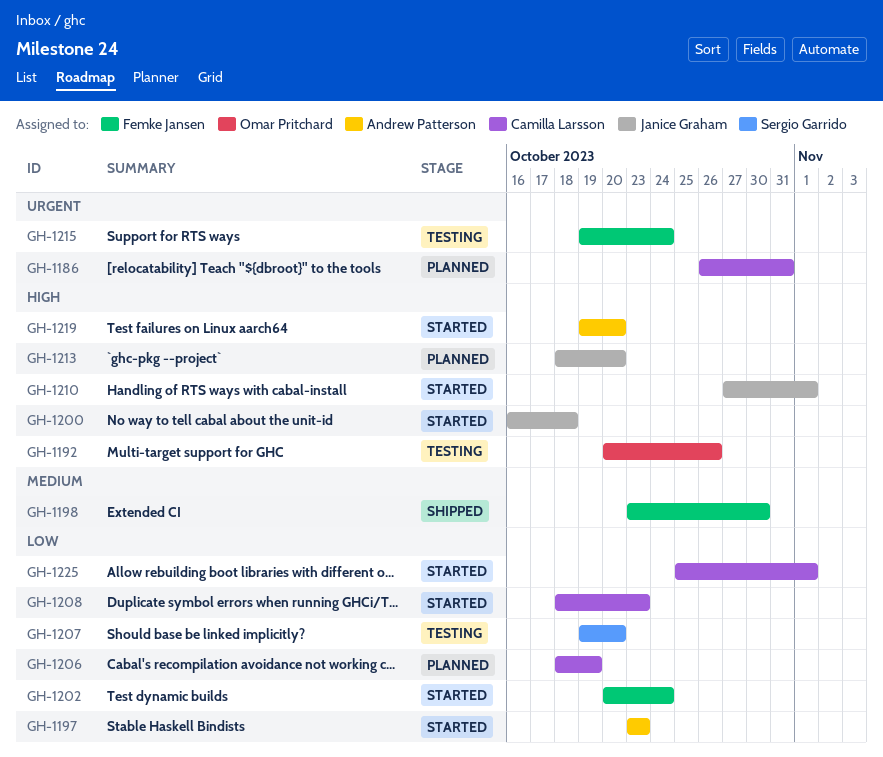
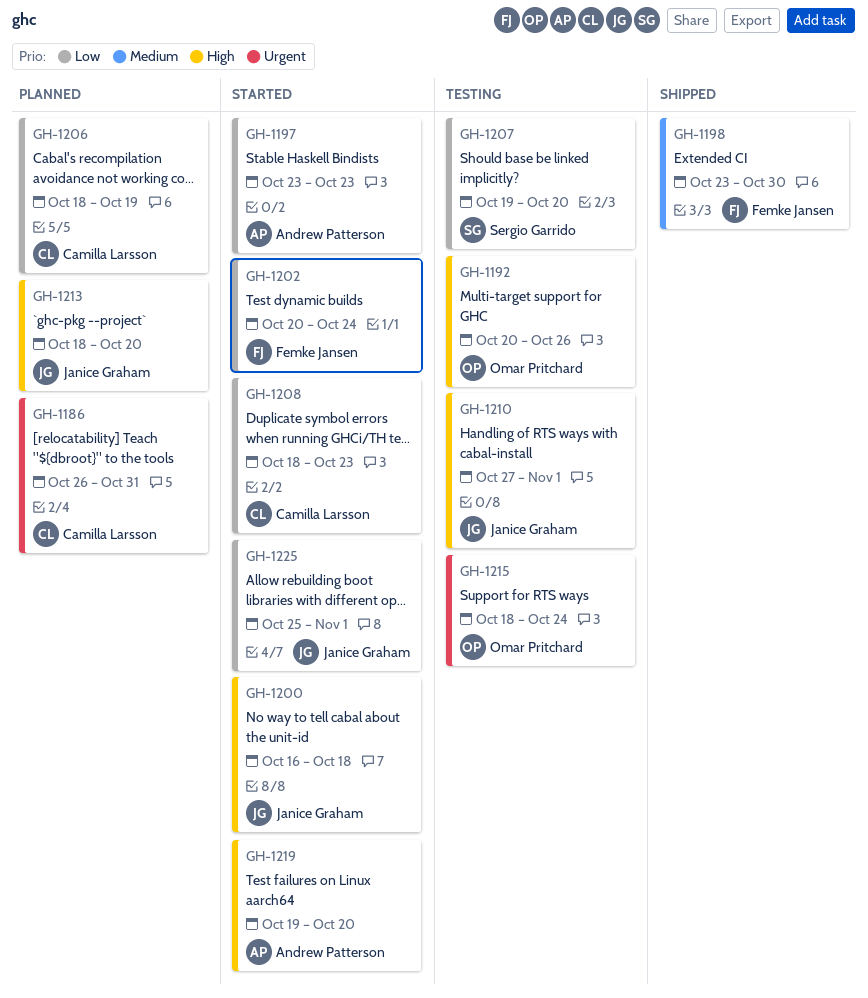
GH-1210, status: Started -> Testing
GH-1215, owner: Femke Jansen -> Omar Pritchard
GH-1215, start: Oct 19 -> Oct 18
GH-1225, owner: Camilla Larsson -> Janice Graham

